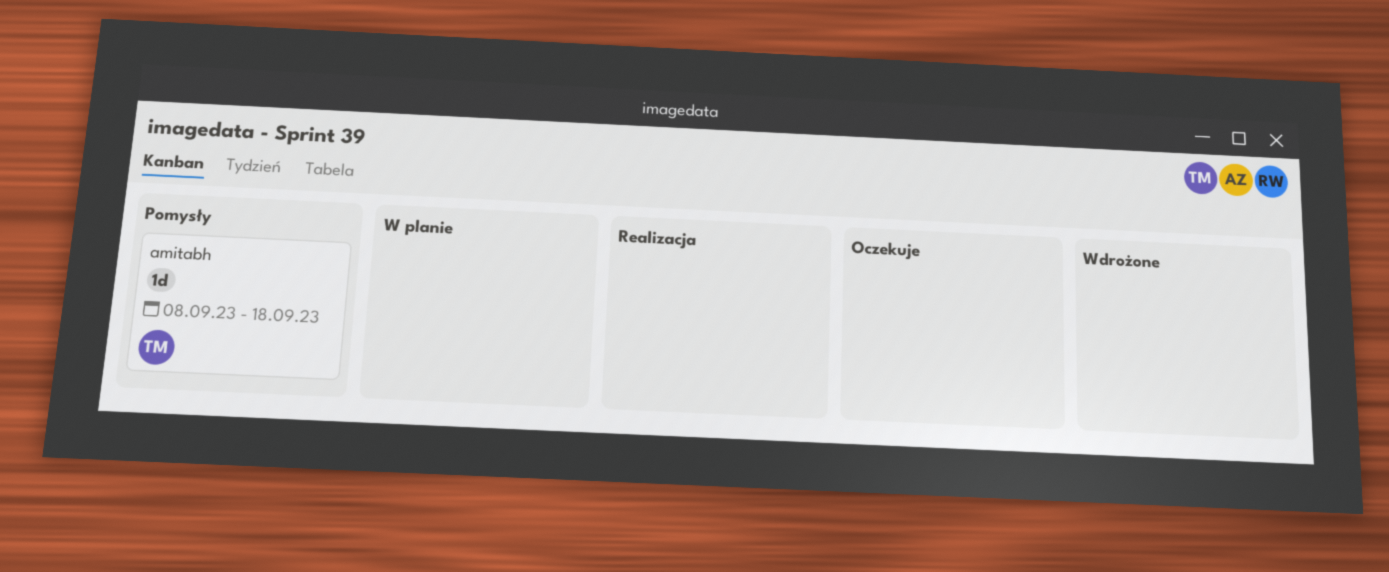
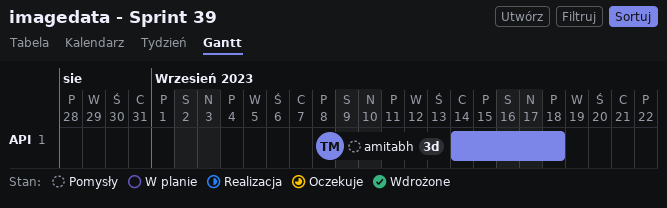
amitabh, estimate: 1d -> 3d
amitabh, start: Sep 8 -> Sep 14

